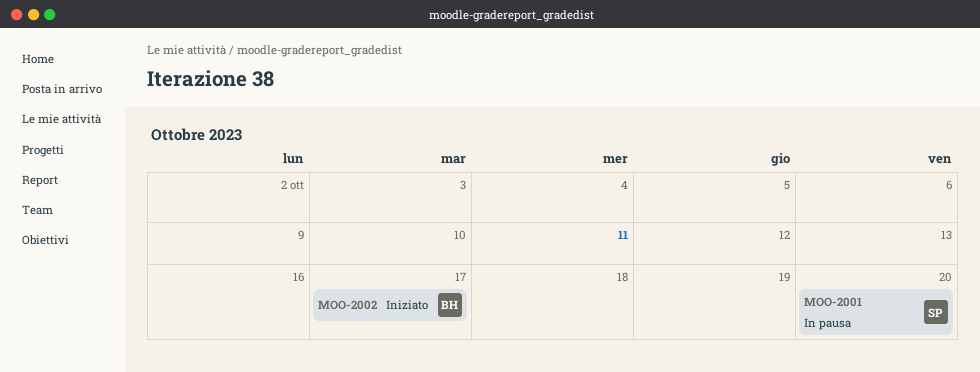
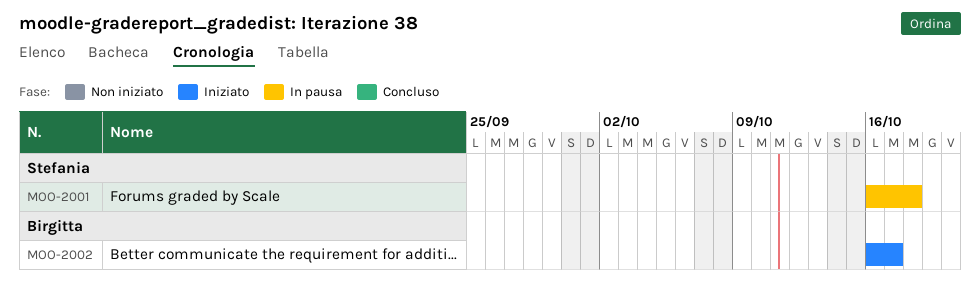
MOO-2001, due: Oct 20 -> Oct 18

